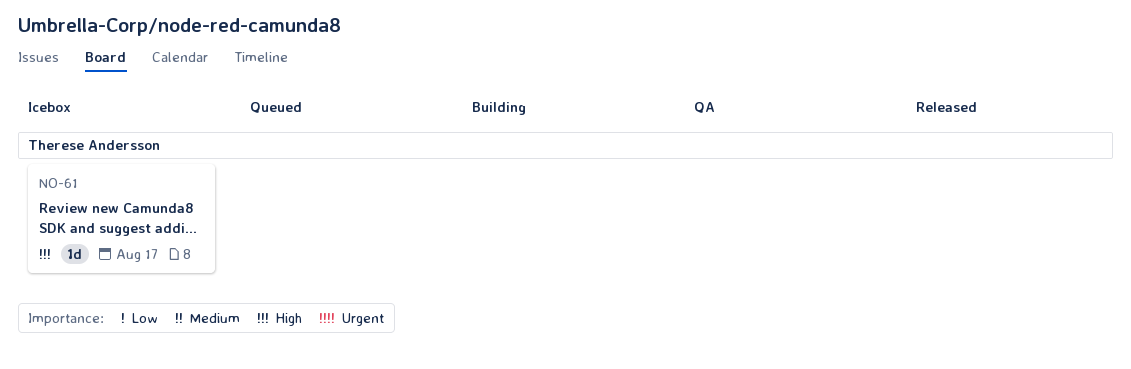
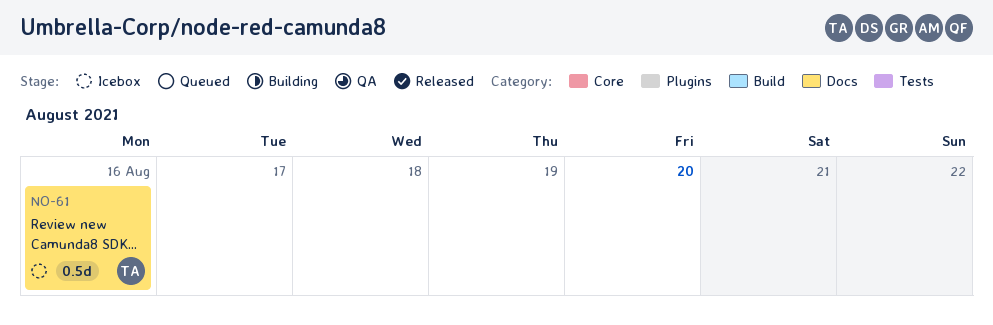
NO-61, estimate: 1d -> 0.5d
NO-61, due: Aug 17 -> Aug 16

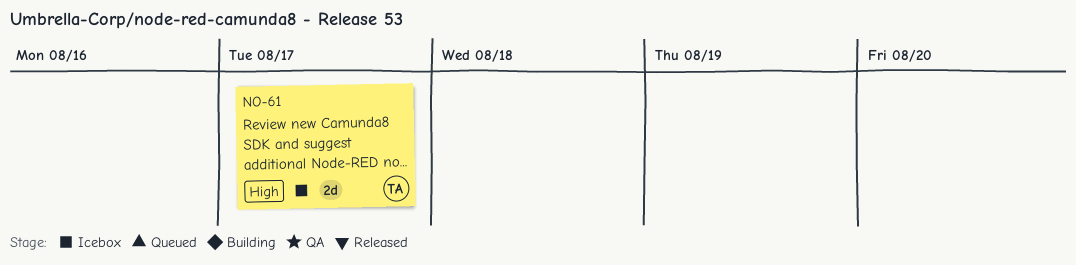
NO-61, estimate: 0.5d -> 2d
NO-61, due: Aug 16 -> Aug 17

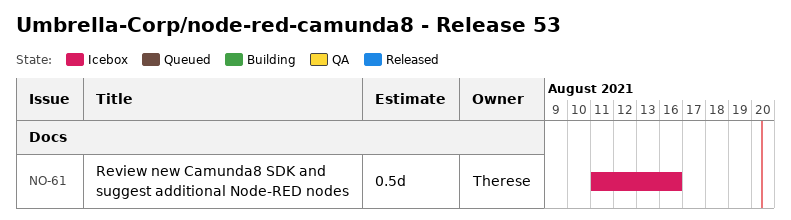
NO-61, estimate: 2d -> 0.5d
NO-61, due: Aug 17 -> Aug 16

